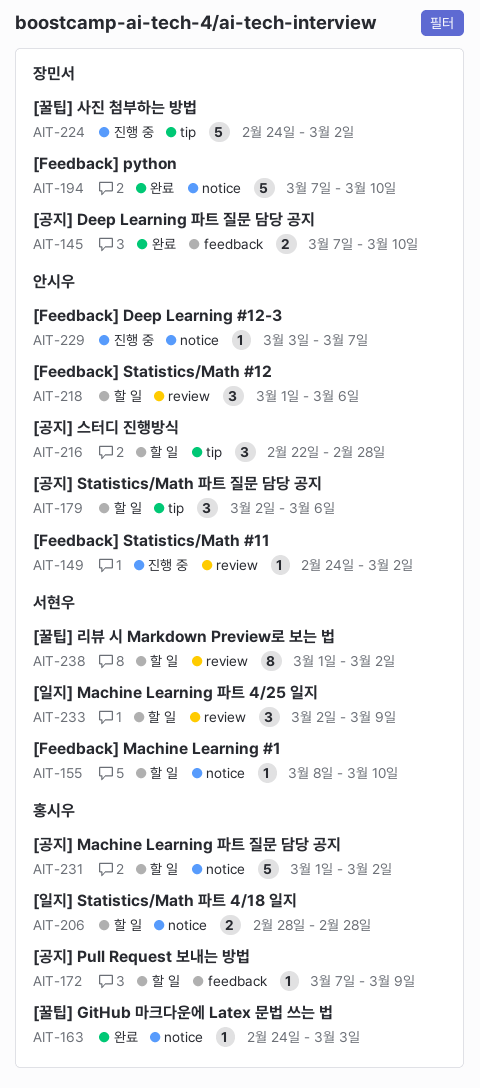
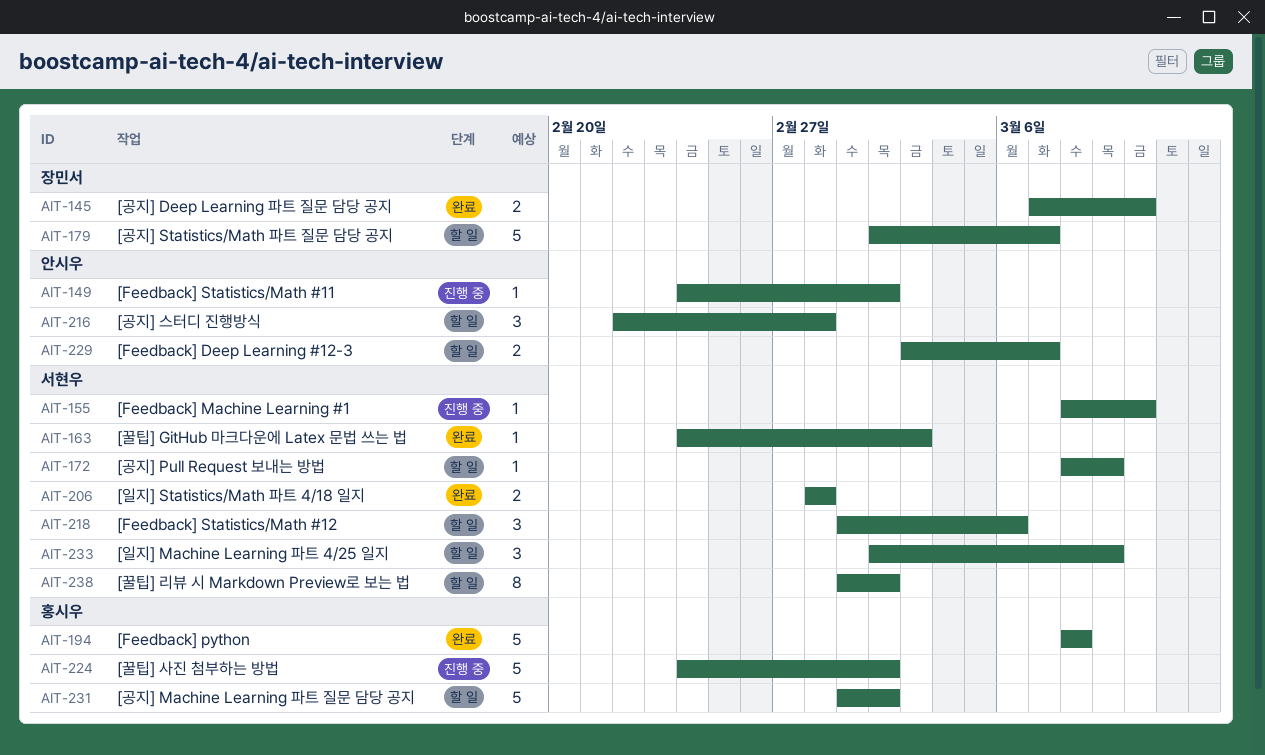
AIT-155, status: 할 일 -> 진행 중
AIT-163, owner: 홍시우 -> 서현우
AIT-172, owner: 홍시우 -> 서현우
AIT-172, start: Mar 7 -> Mar 8
AIT-179, owner: 안시우 -> 장민서
AIT-179, estimate: 3 -> 5
AIT-179, due: Mar 6 -> Mar 7
AIT-194, owner: 장민서 -> 홍시우
AIT-194, start: Mar 7 -> Mar 8
AIT-194, due: Mar 10 -> Mar 8
AIT-206, status: 할 일 -> 완료
AIT-206, owner: 홍시우 -> 서현우
AIT-218, owner: 안시우 -> 서현우
AIT-224, owner: 장민서 -> 홍시우
AIT-229, status: 진행 중 -> 할 일
AIT-229, estimate: 1 -> 2

